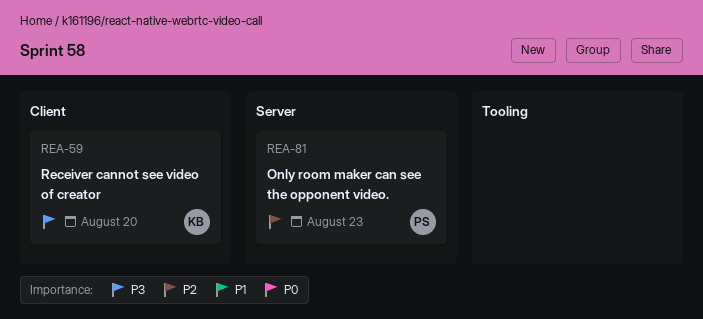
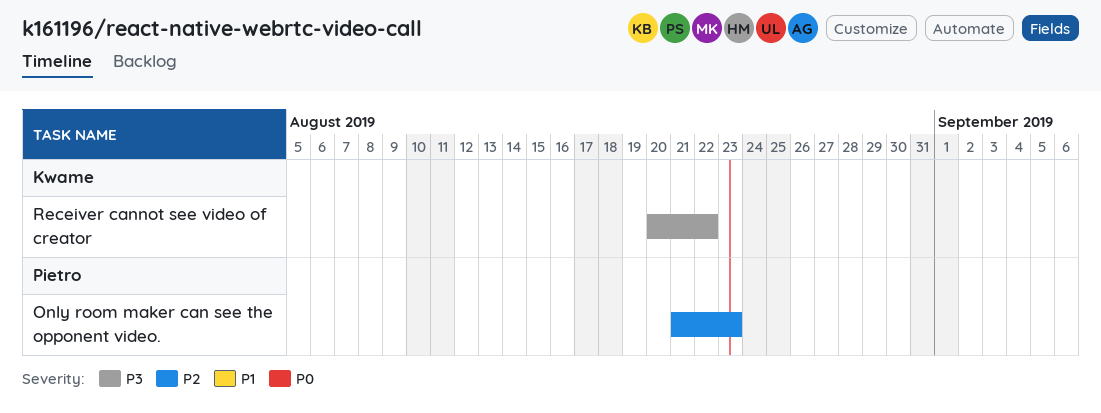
Receiver cannot see video of creator, due: Aug 20 -> Aug 22

